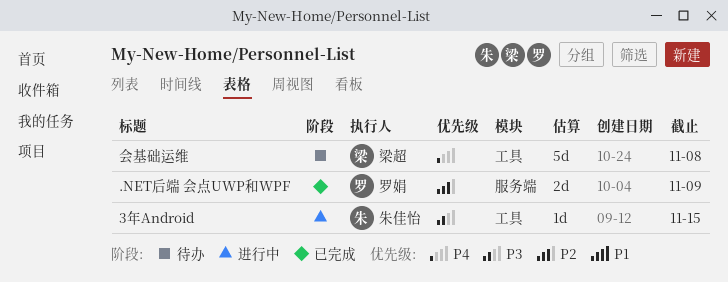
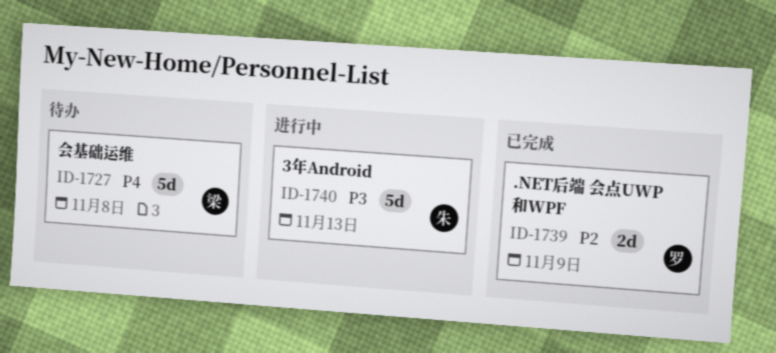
3年Android, estimate: 1d -> 5d
3年Android, due: Nov 15 -> Nov 13

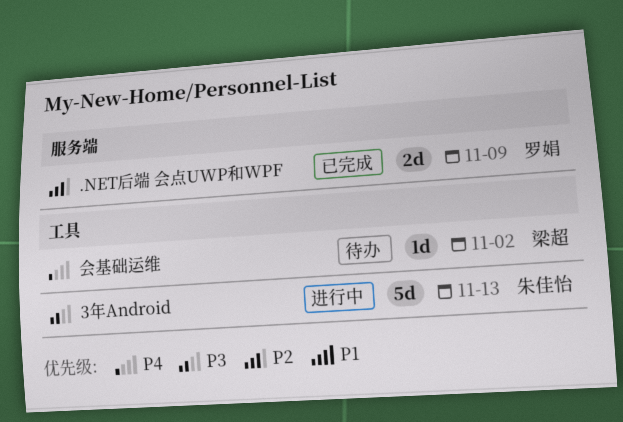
会基础运维, estimate: 5d -> 1d
会基础运维, due: Nov 8 -> Nov 2

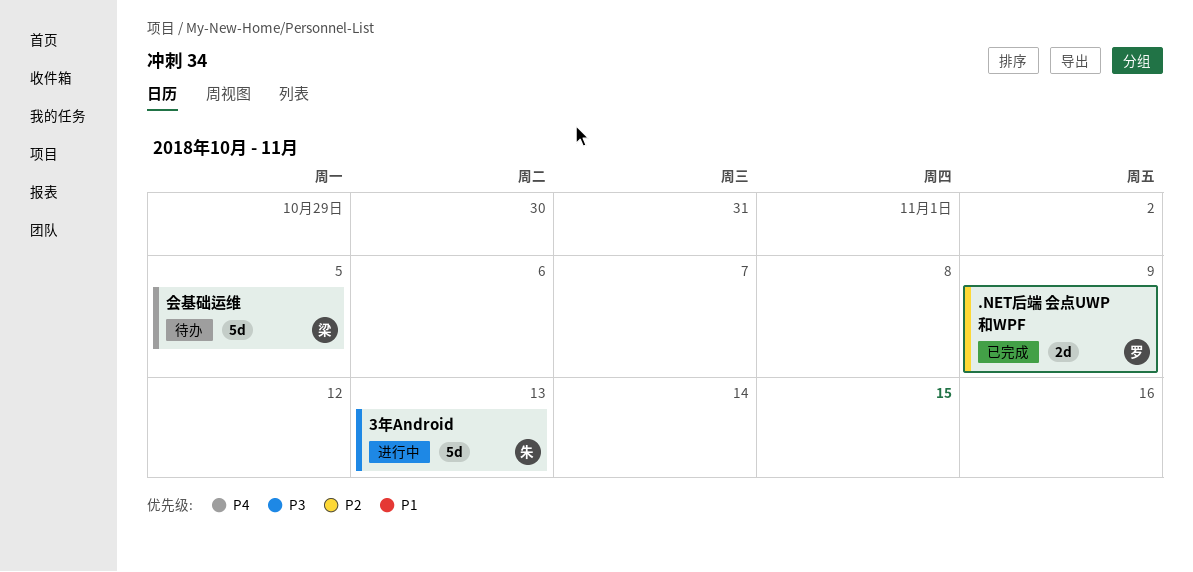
会基础运维, estimate: 1d -> 5d
会基础运维, due: Nov 2 -> Nov 5

